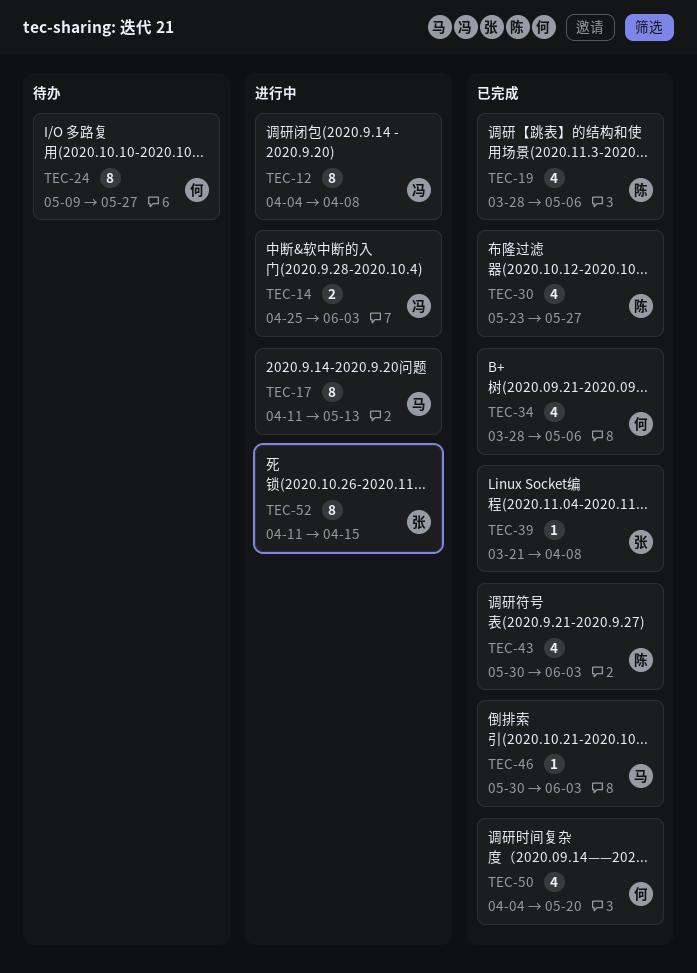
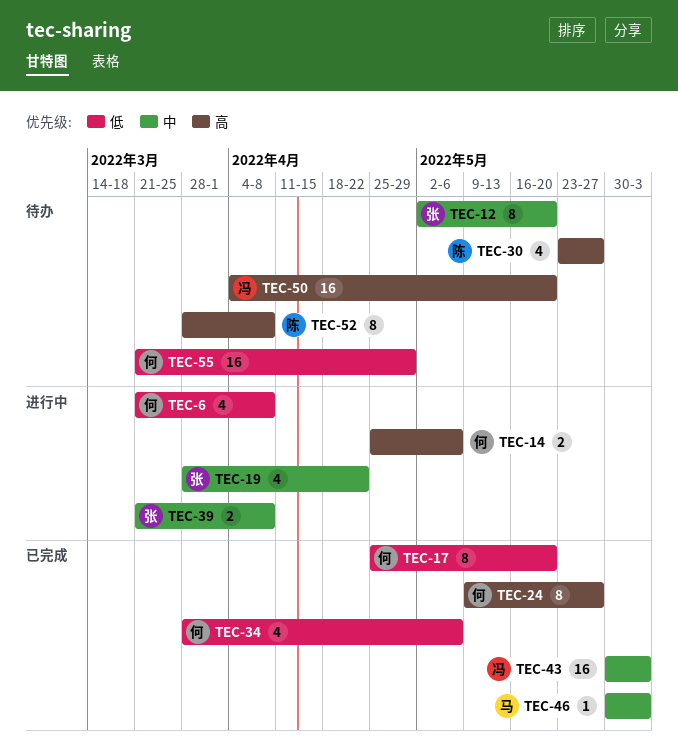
TEC-6: none -> present
TEC-12, status: 进行中 -> 待办
TEC-12, owner: 冯 -> 张
TEC-12, start: Apr 4 -> May 2
TEC-12, due: Apr 8 -> May 20
TEC-14, owner: 冯 -> 何
TEC-14, due: Jun 3 -> May 6
TEC-17, status: 进行中 -> 已完成
TEC-17, owner: 马 -> 何
TEC-17, start: Apr 11 -> Apr 25
TEC-17, due: May 13 -> May 20
TEC-19, status: 已完成 -> 进行中
TEC-19, owner: 陈 -> 张
TEC-19, due: May 6 -> Apr 22
TEC-24, status: 待办 -> 已完成
TEC-30, status: 已完成 -> 待办
TEC-39, status: 已完成 -> 进行中
TEC-39, estimate: 1 -> 2
TEC-43, owner: 陈 -> 冯
TEC-43, estimate: 4 -> 16
TEC-50, status: 已完成 -> 待办
TEC-50, owner: 何 -> 冯
TEC-50, estimate: 4 -> 16
TEC-52, status: 进行中 -> 待办
TEC-52, owner: 张 -> 陈
TEC-52, start: Apr 11 -> Mar 28
TEC-52, due: Apr 15 -> Apr 8
TEC-55: none -> present

